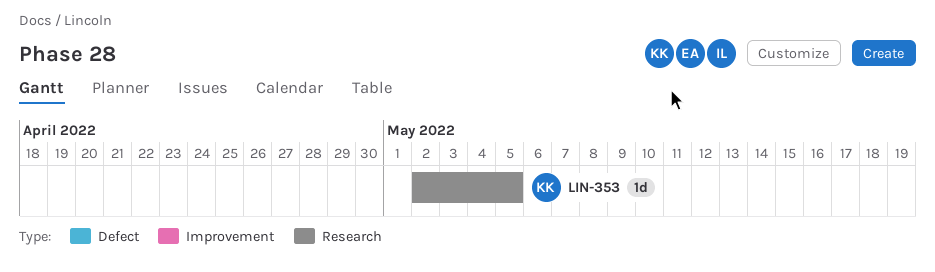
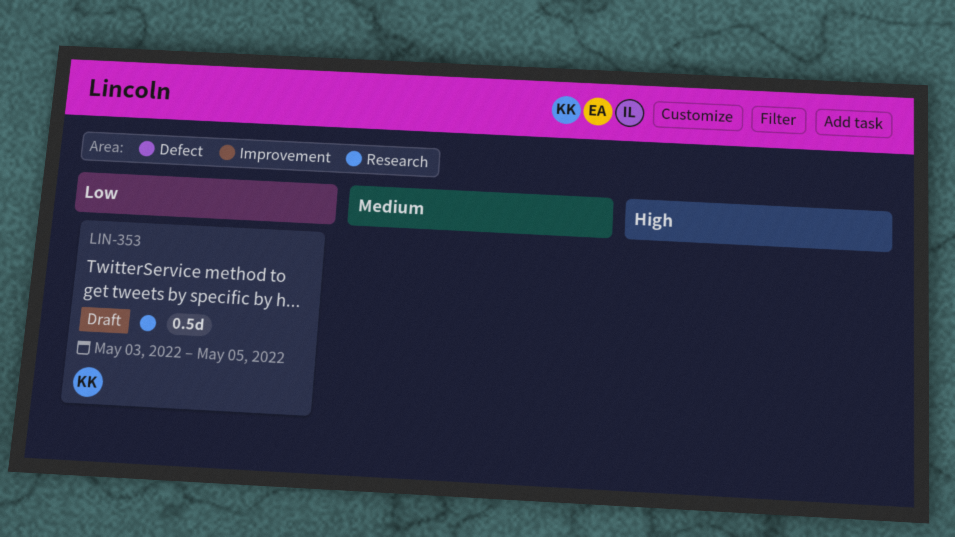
LIN-353, estimate: 1d -> 0.5d
LIN-353, start: May 2 -> May 3

